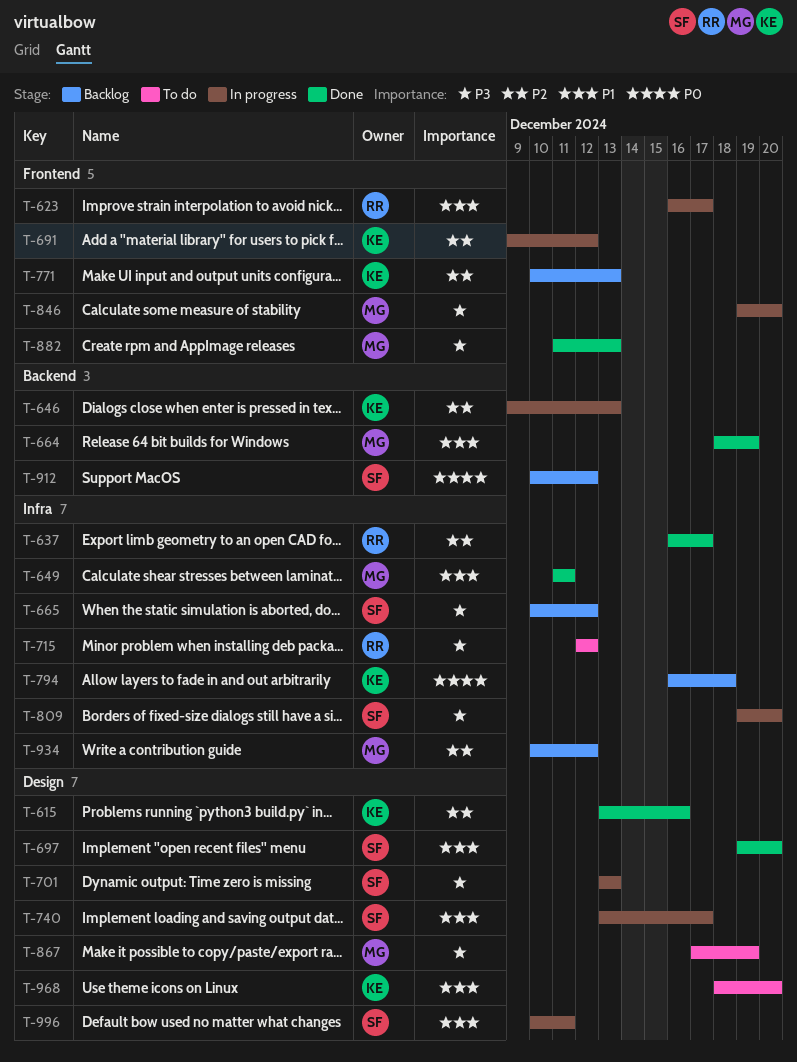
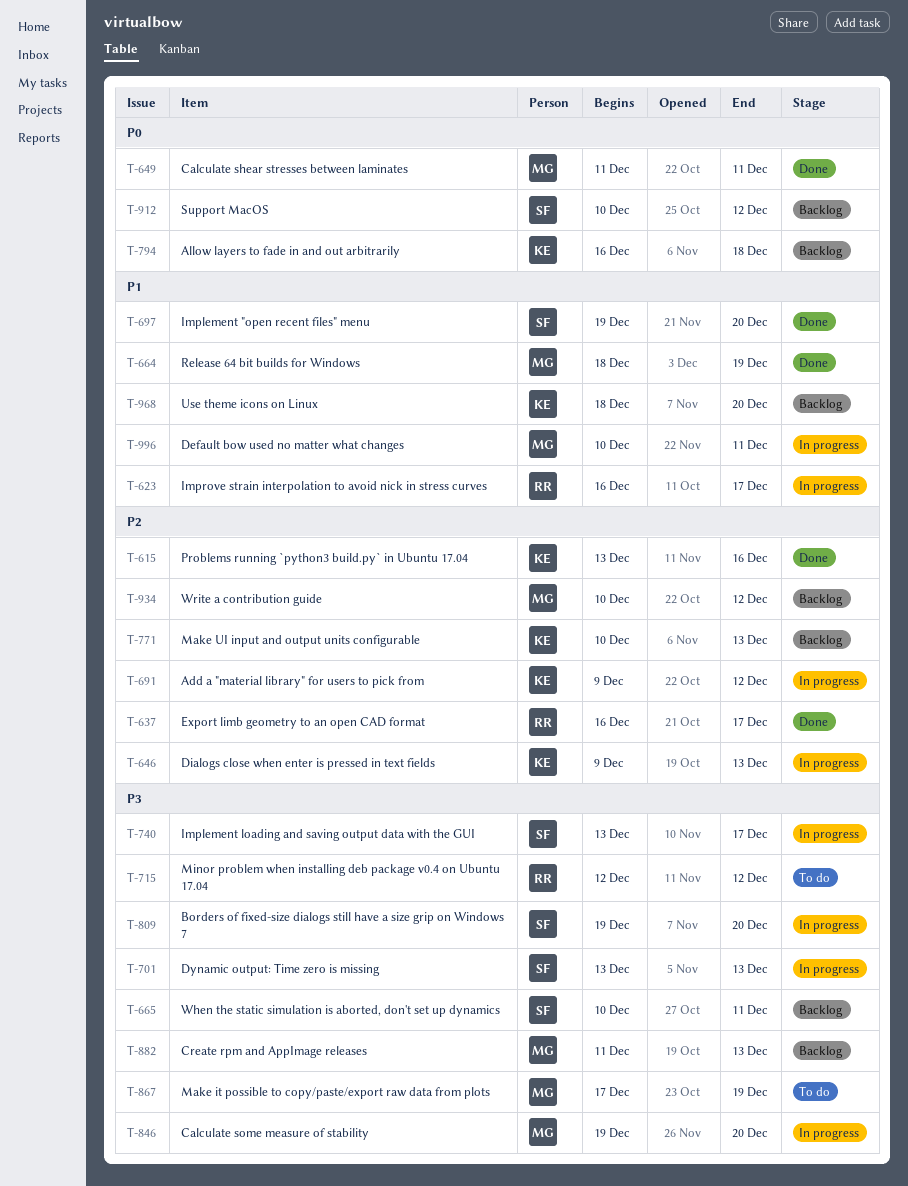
T-649, priority: P1 -> P0
T-665, due: Dec 12 -> Dec 11
T-740, priority: P1 -> P3
T-882, status: Done -> Backlog
T-968, status: To do -> Backlog
T-996, owner: SF -> MG

